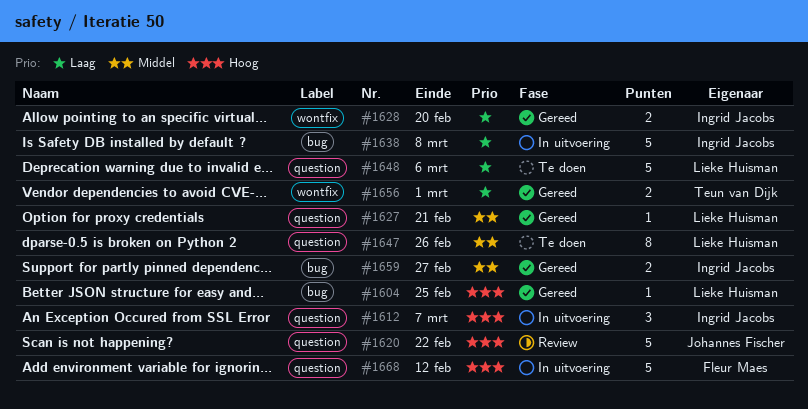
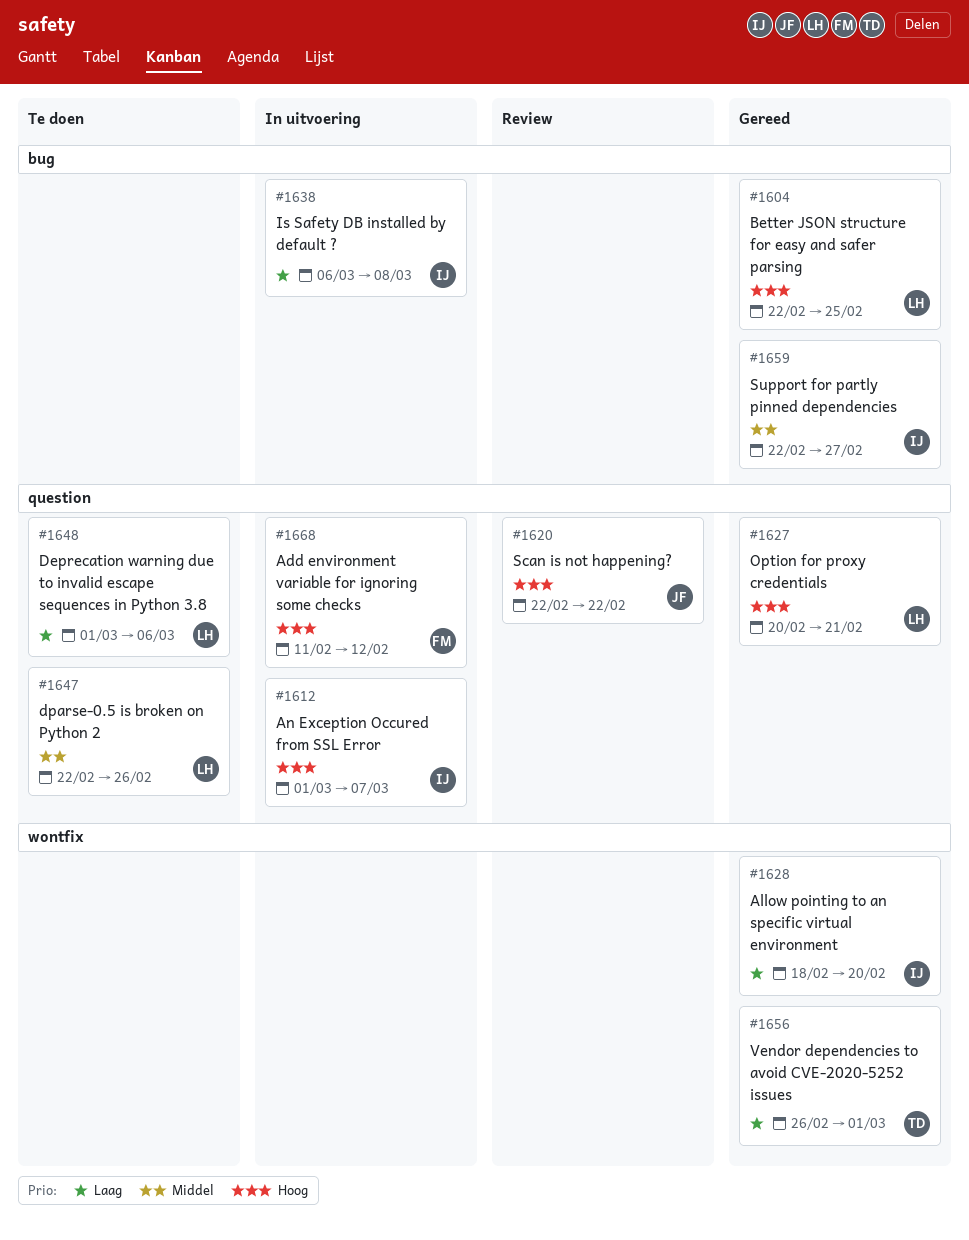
#1627, priority: Middel -> Hoog

